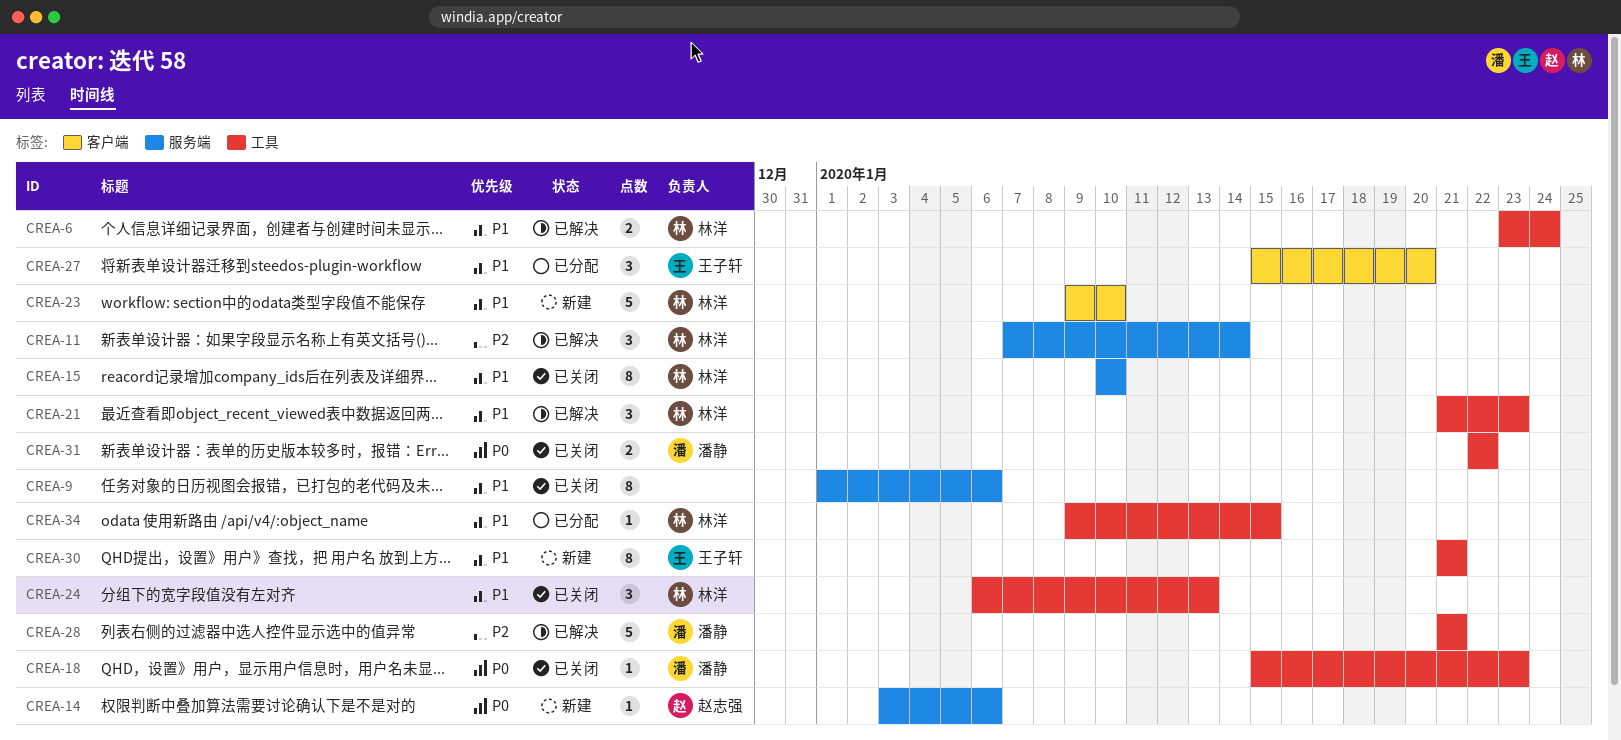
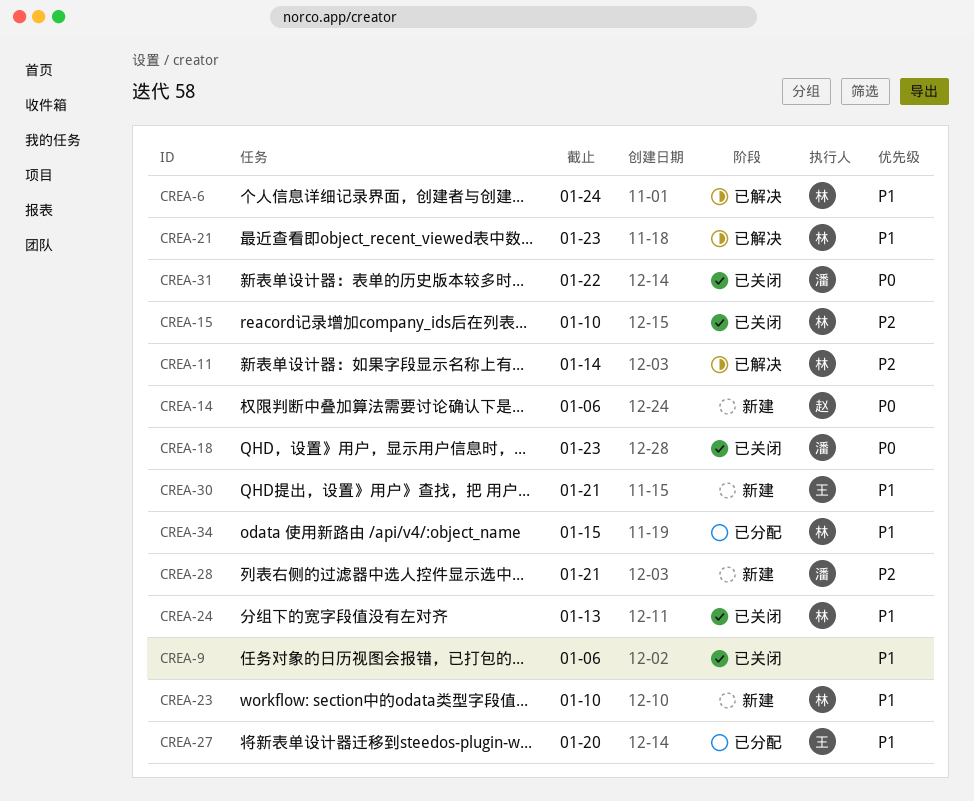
CREA-15, priority: P1 -> P2
CREA-28, status: 已解决 -> 新建

